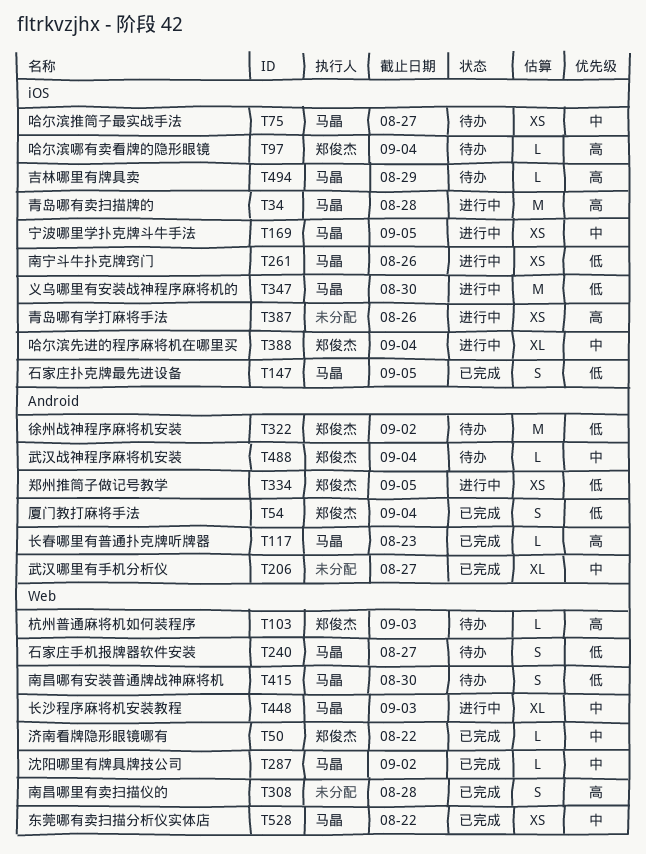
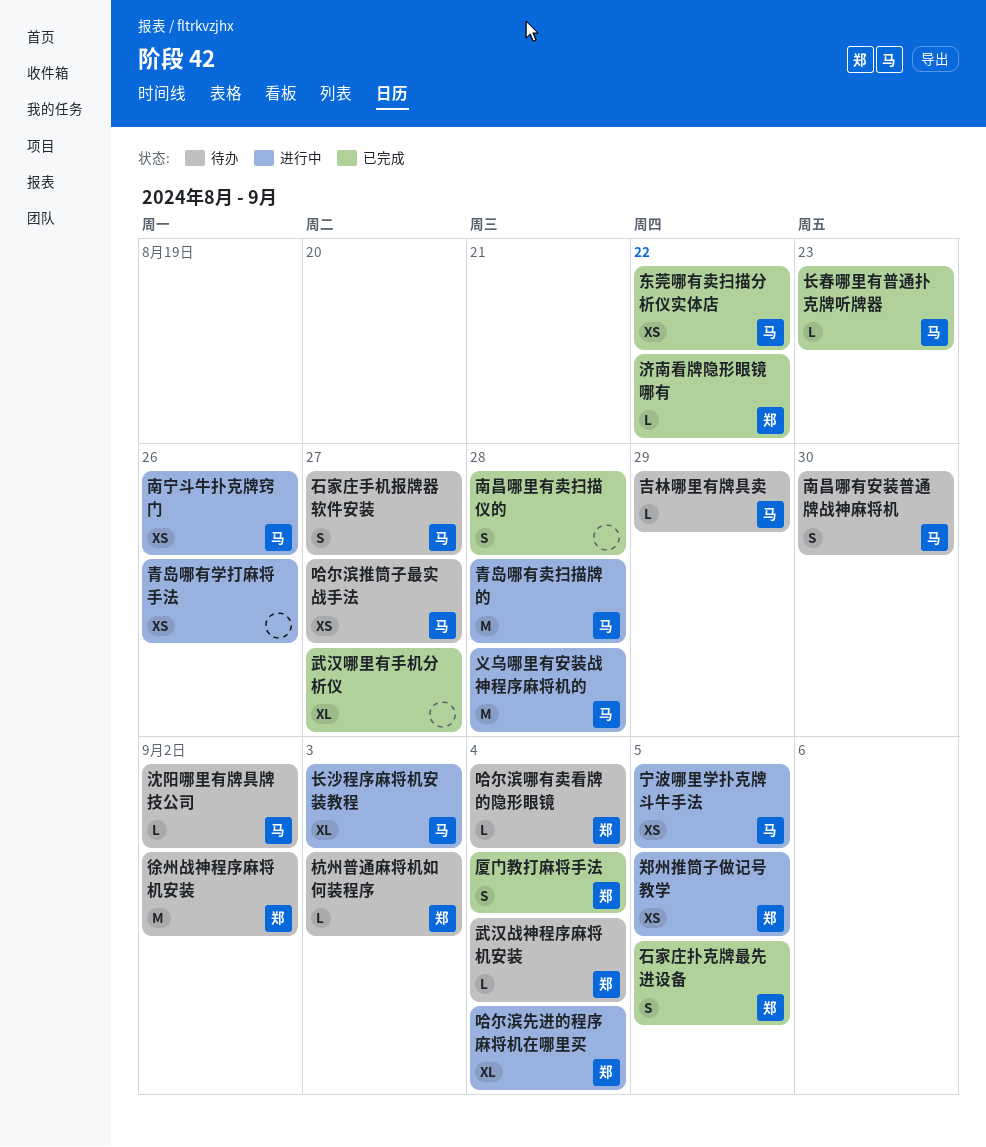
义乌哪里有安装战神程序麻将机的, due: Aug 30 -> Aug 28
沈阳哪里有牌具牌技公司, status: 已完成 -> 待办
石家庄扑克牌最先进设备, owner: 马晶 -> 郑俊杰

